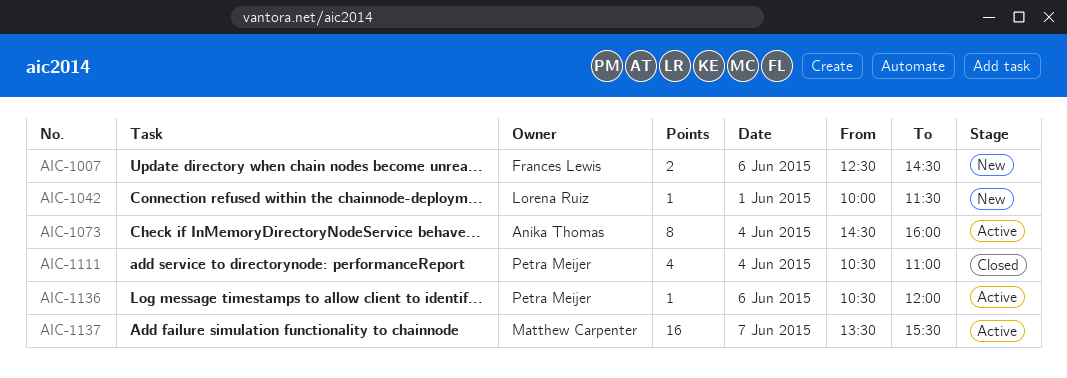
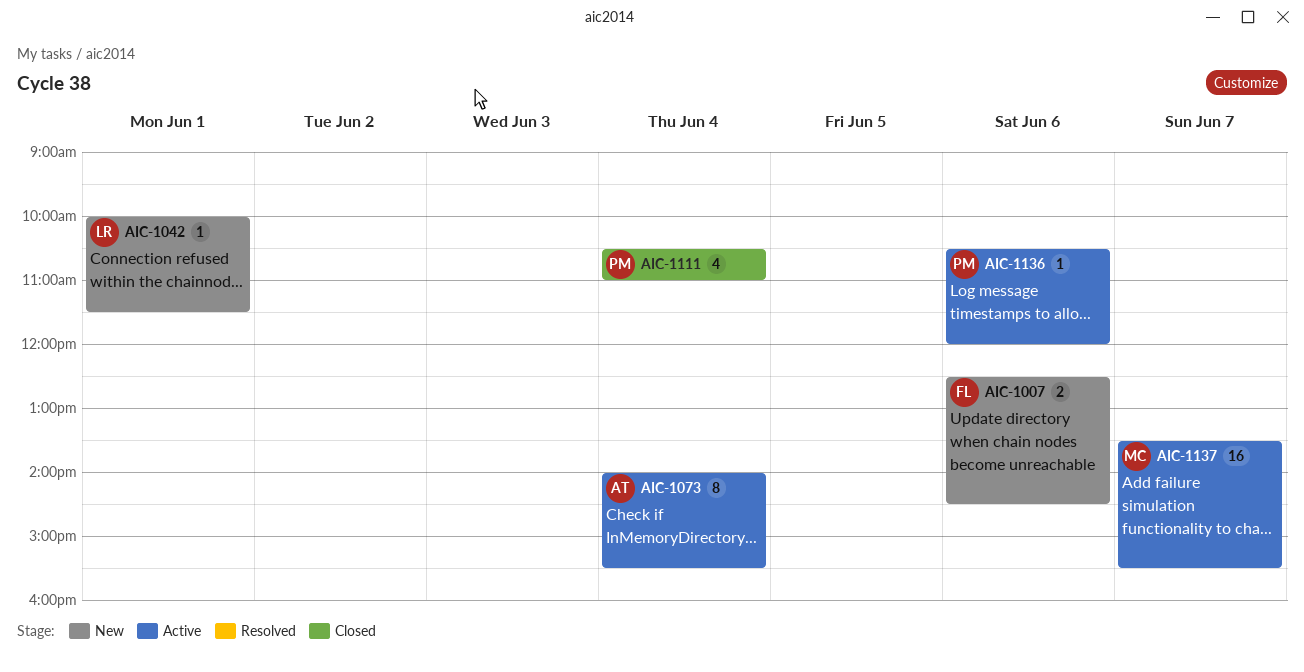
AIC-1073, begins: 14:30 -> 14:00
AIC-1073, ends: 16:00 -> 15:30

